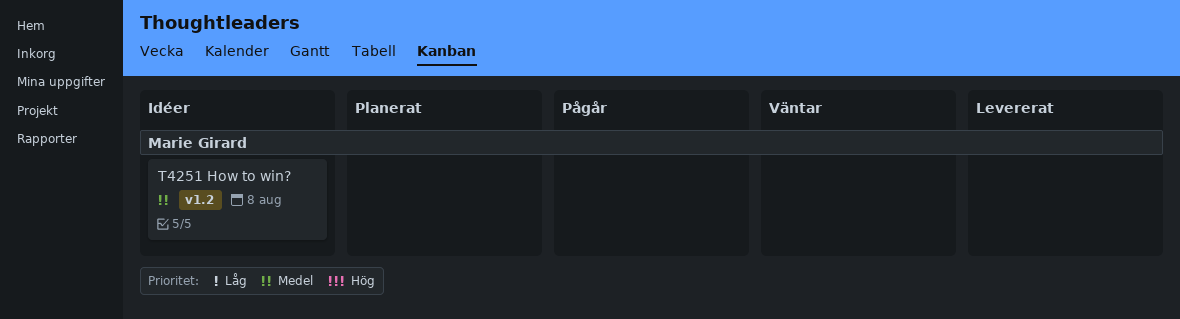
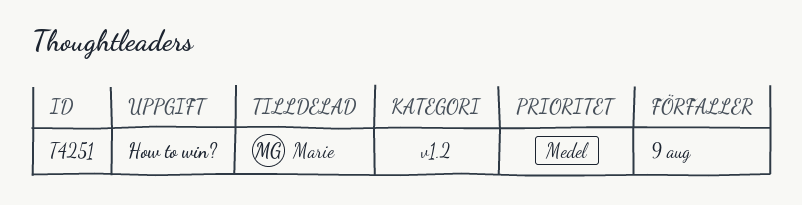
T4251, due: Aug 8 -> Aug 9

